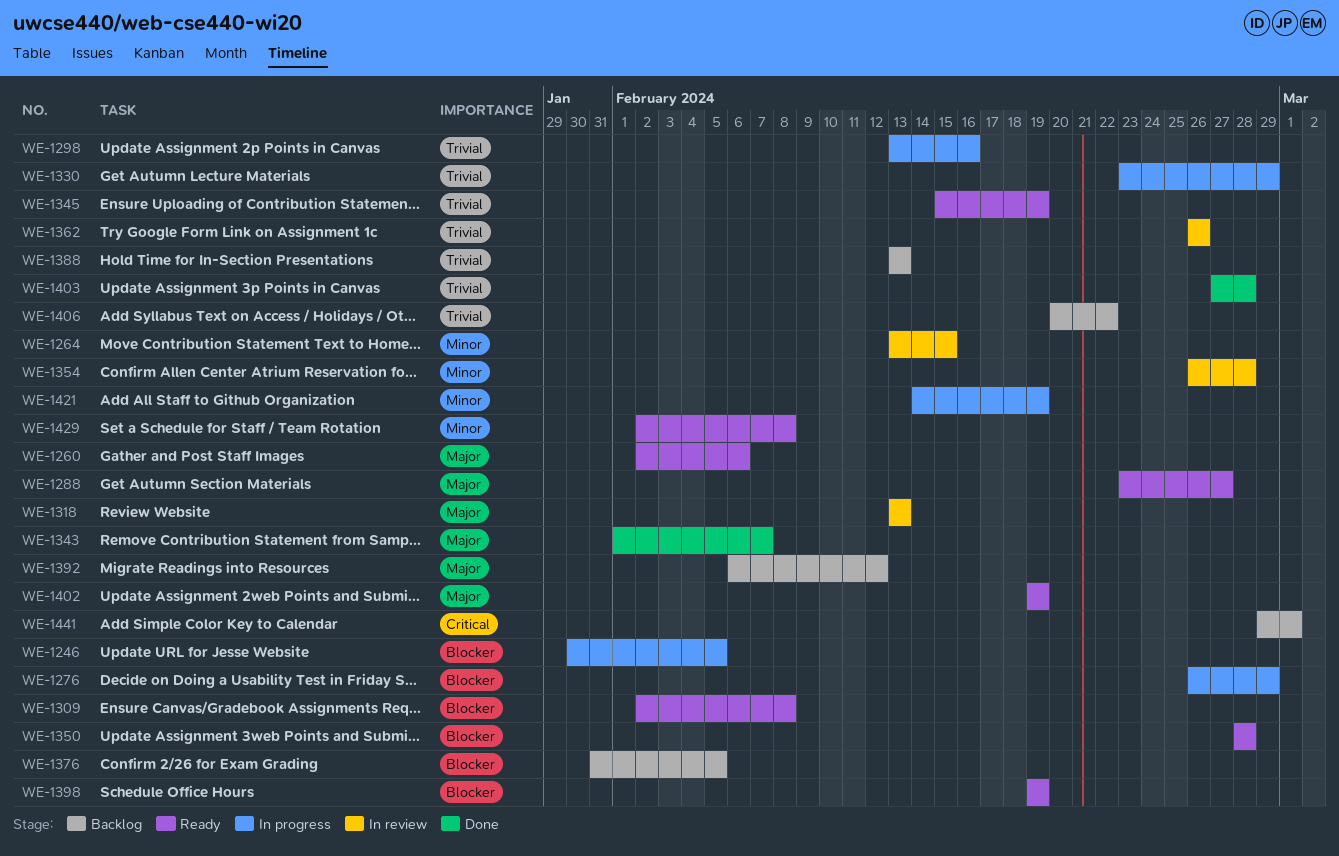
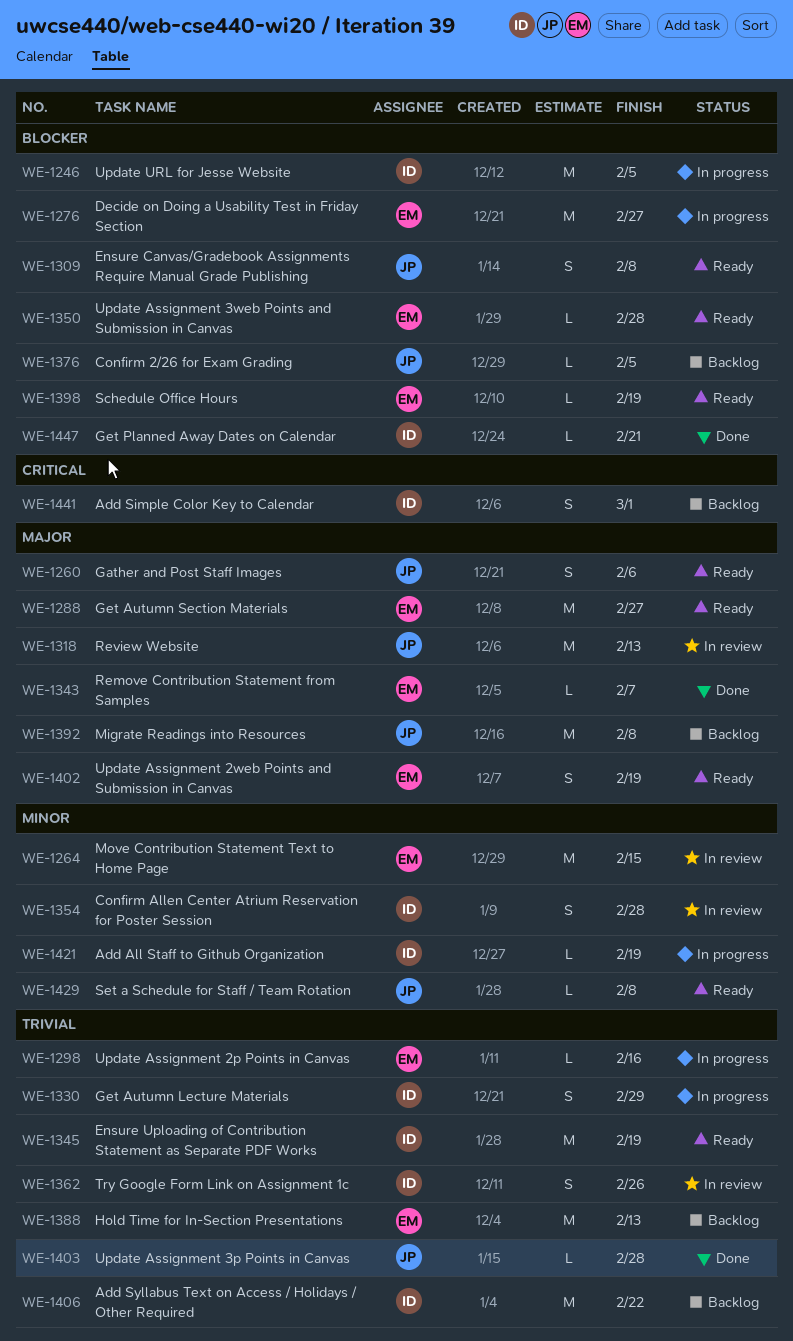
WE-1276, due: Feb 29 -> Feb 27
WE-1392, due: Feb 12 -> Feb 8
WE-1447: none -> present

